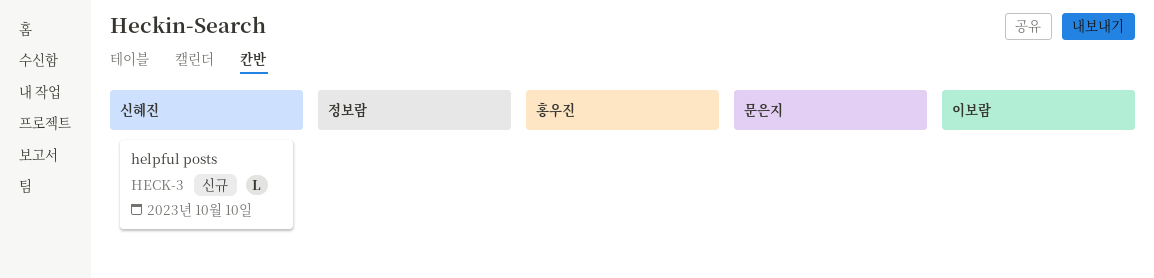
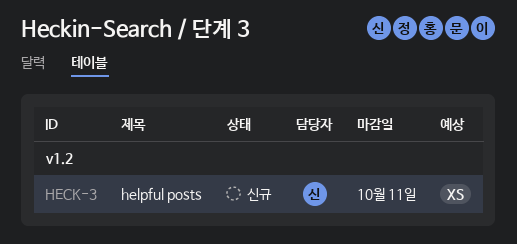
HECK-3, estimate: L -> XS
HECK-3, due: Oct 10 -> Oct 11

